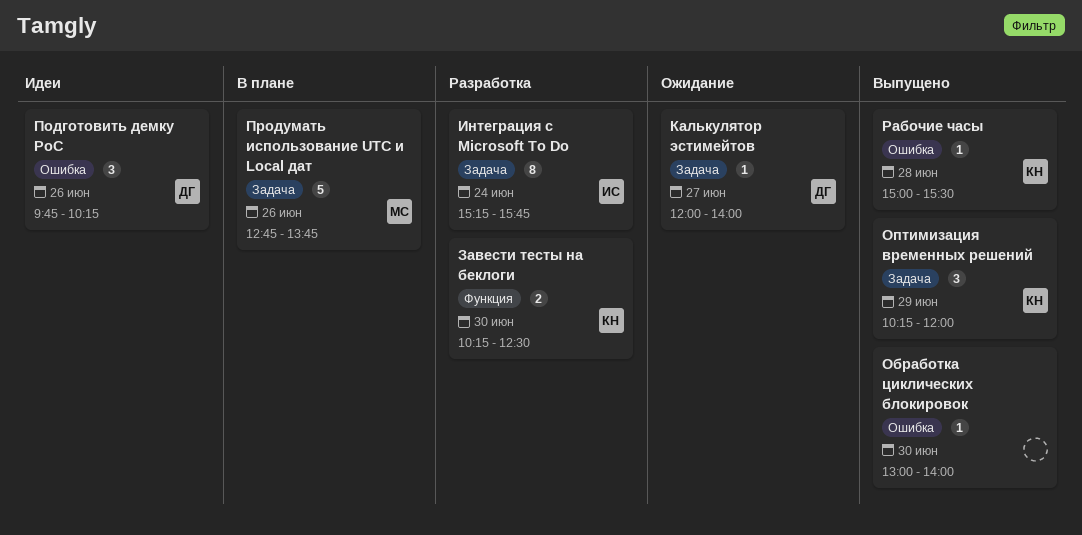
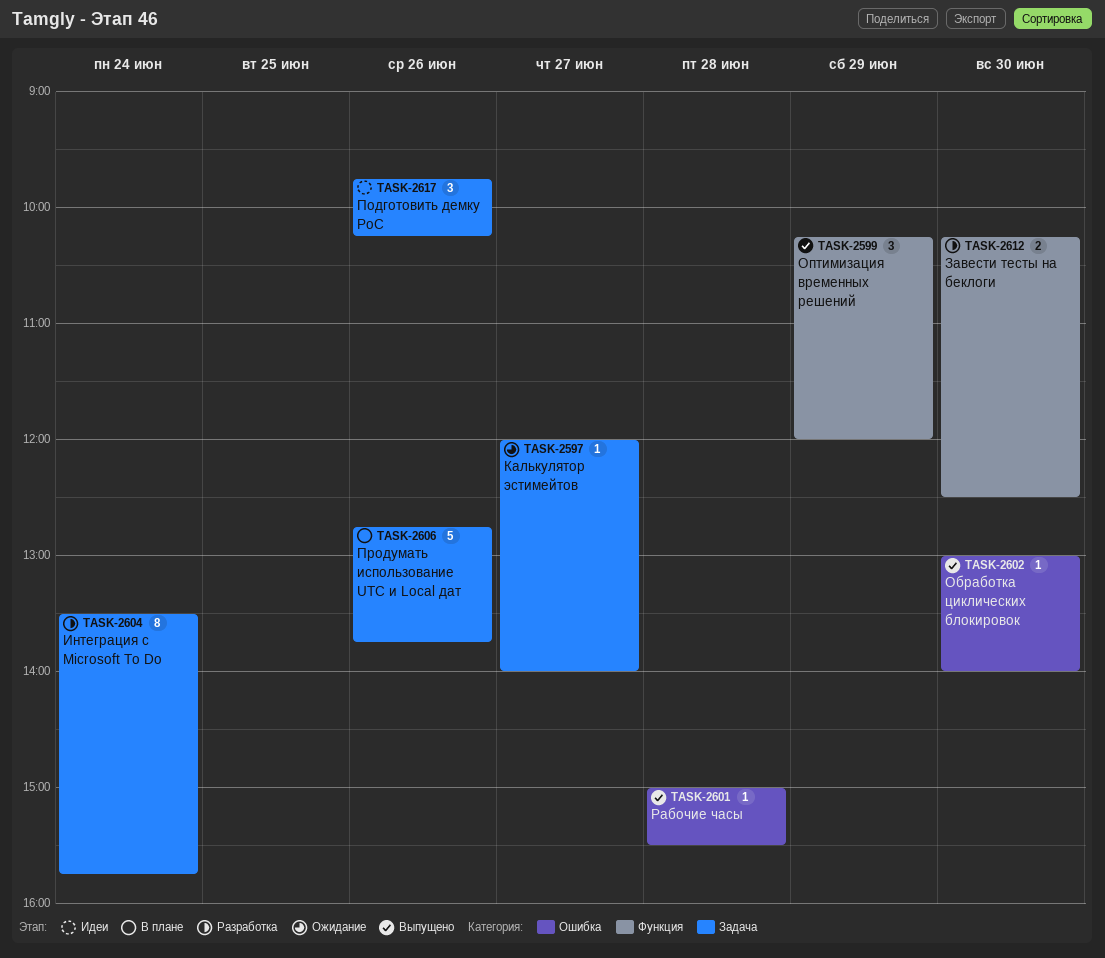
Интеграция с Microsoft To Do, begins: 15:15 -> 13:30
Оптимизация временных решений, label: Задача -> Функция
Подготовить демку PoC, label: Ошибка -> Задача

